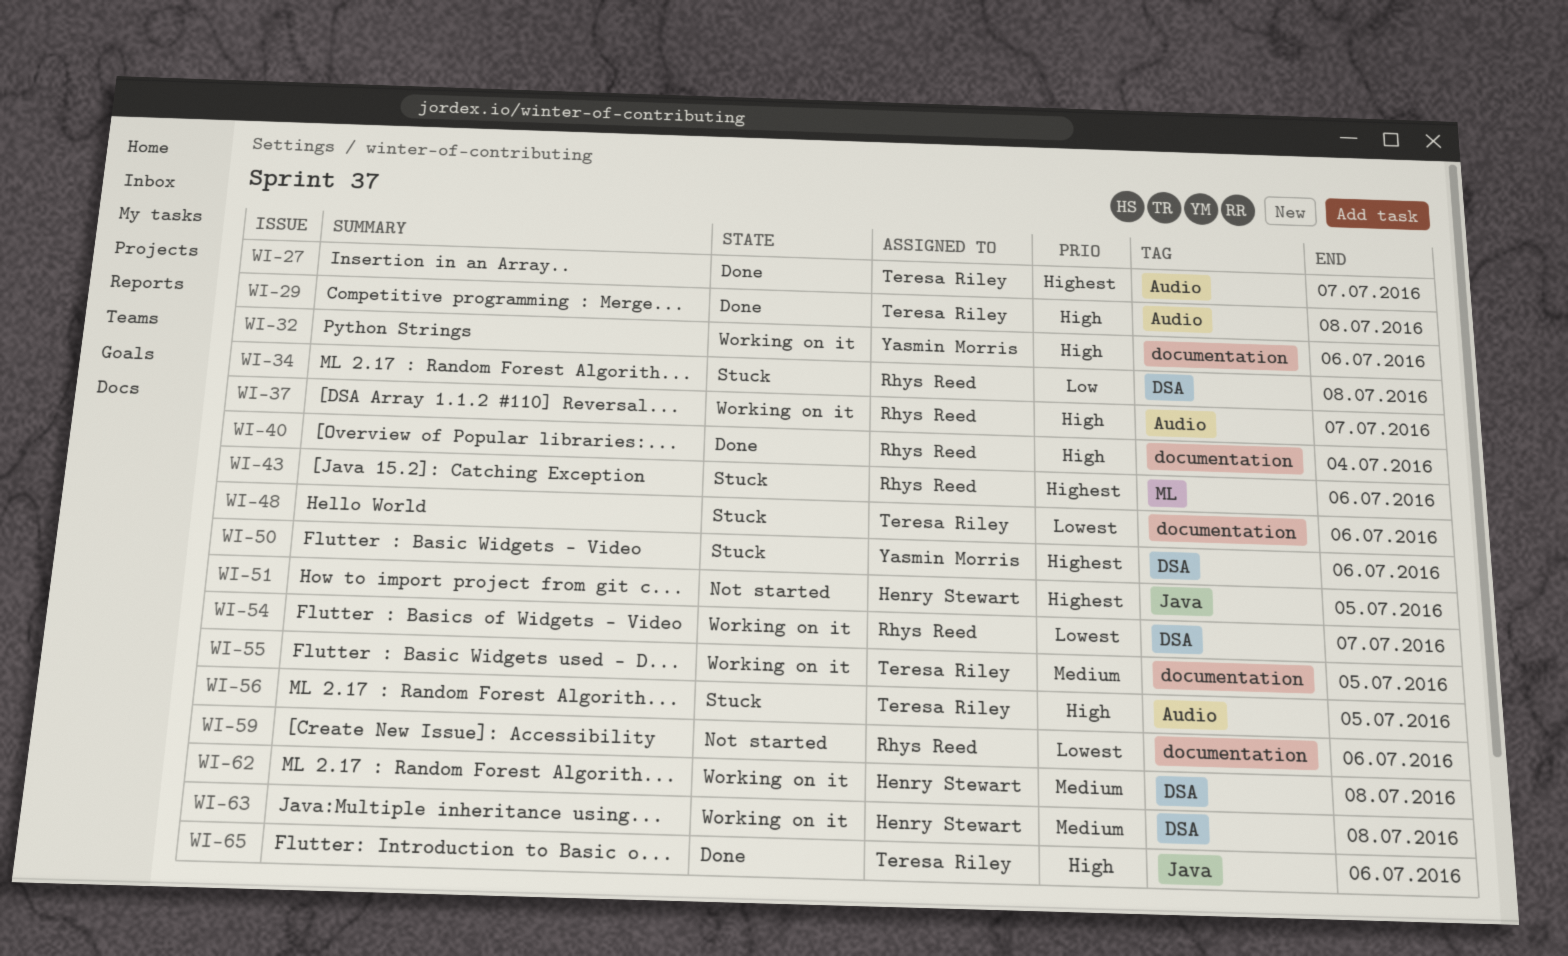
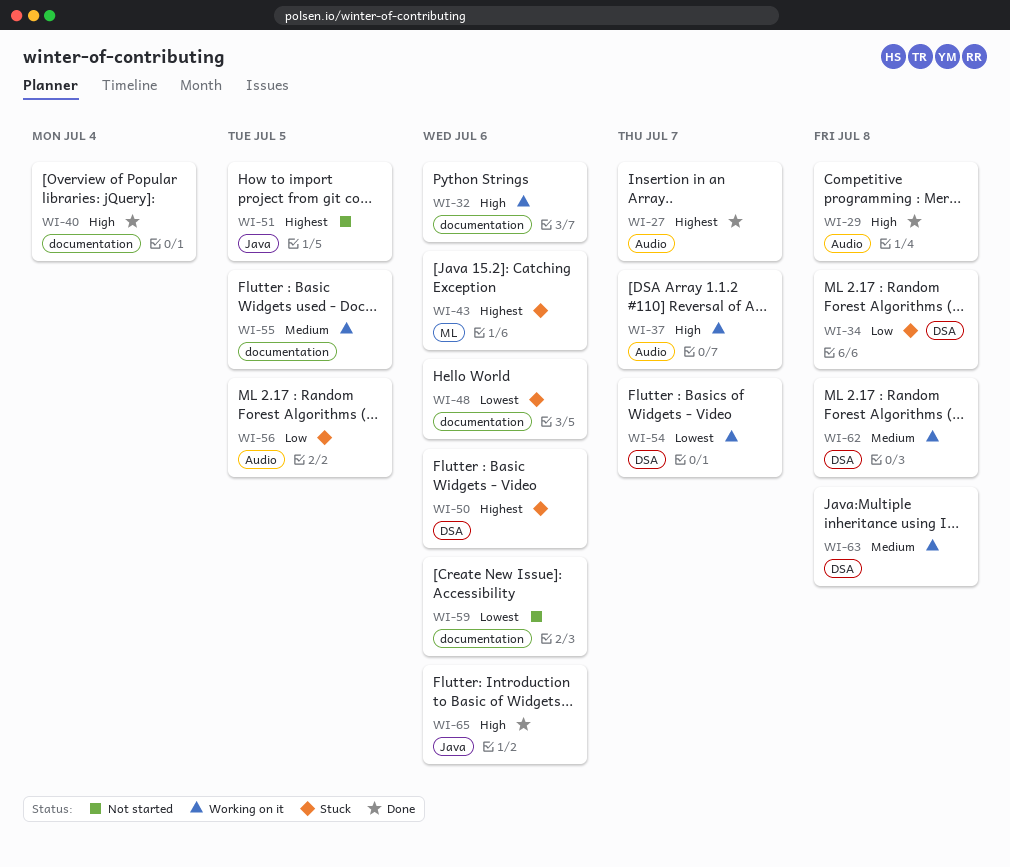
WI-56, priority: High -> Low

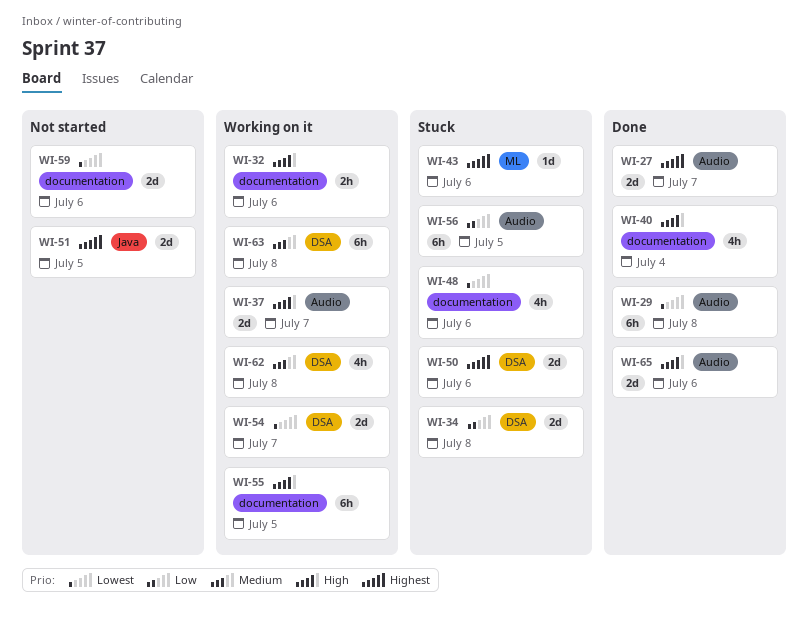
WI-29, priority: High -> Lowest
WI-55, priority: Medium -> High
WI-65, label: Java -> Audio

